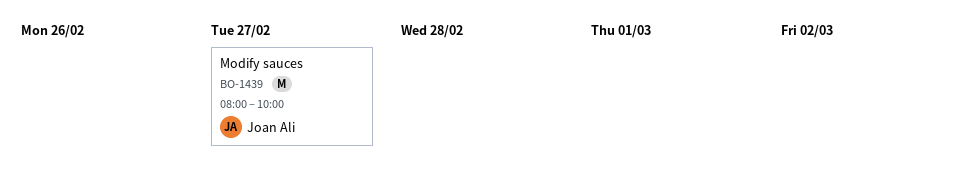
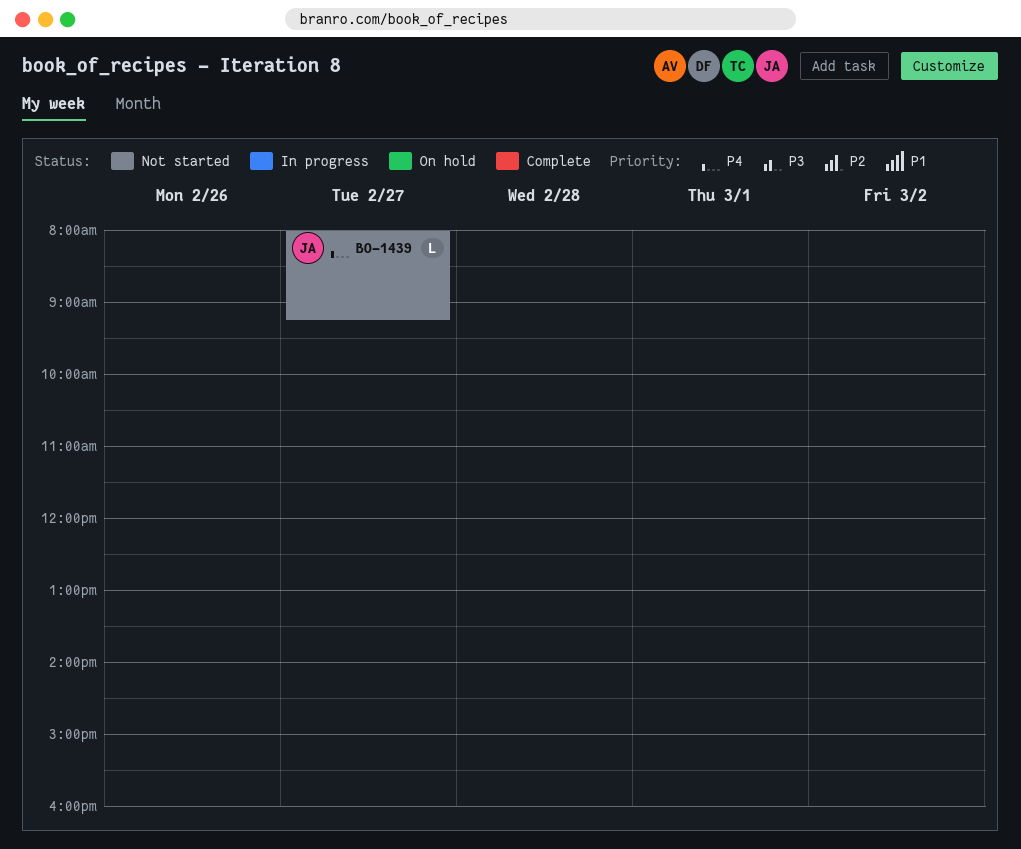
BO-1439, estimate: M -> L
BO-1439, ends: 10:00 -> 09:15

